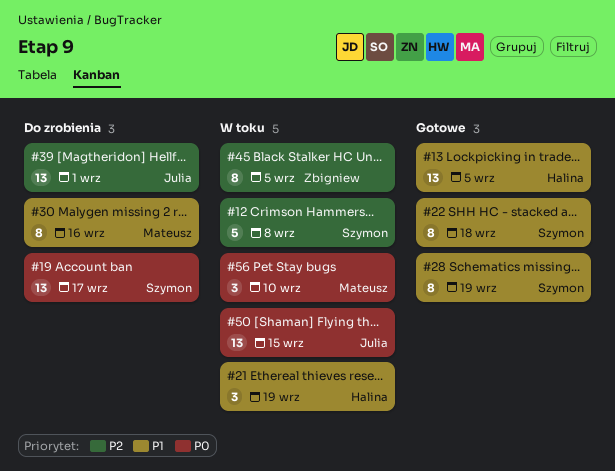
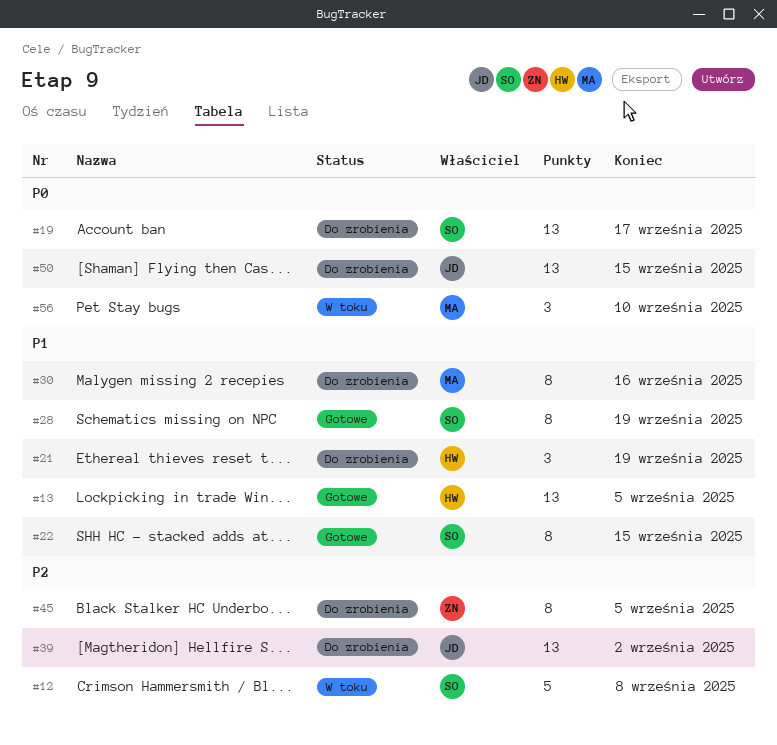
#21, status: W toku -> Do zrobienia
#22, due: Sep 18 -> Sep 15
#39, due: Sep 1 -> Sep 2
#45, status: W toku -> Do zrobienia
#50, status: W toku -> Do zrobienia

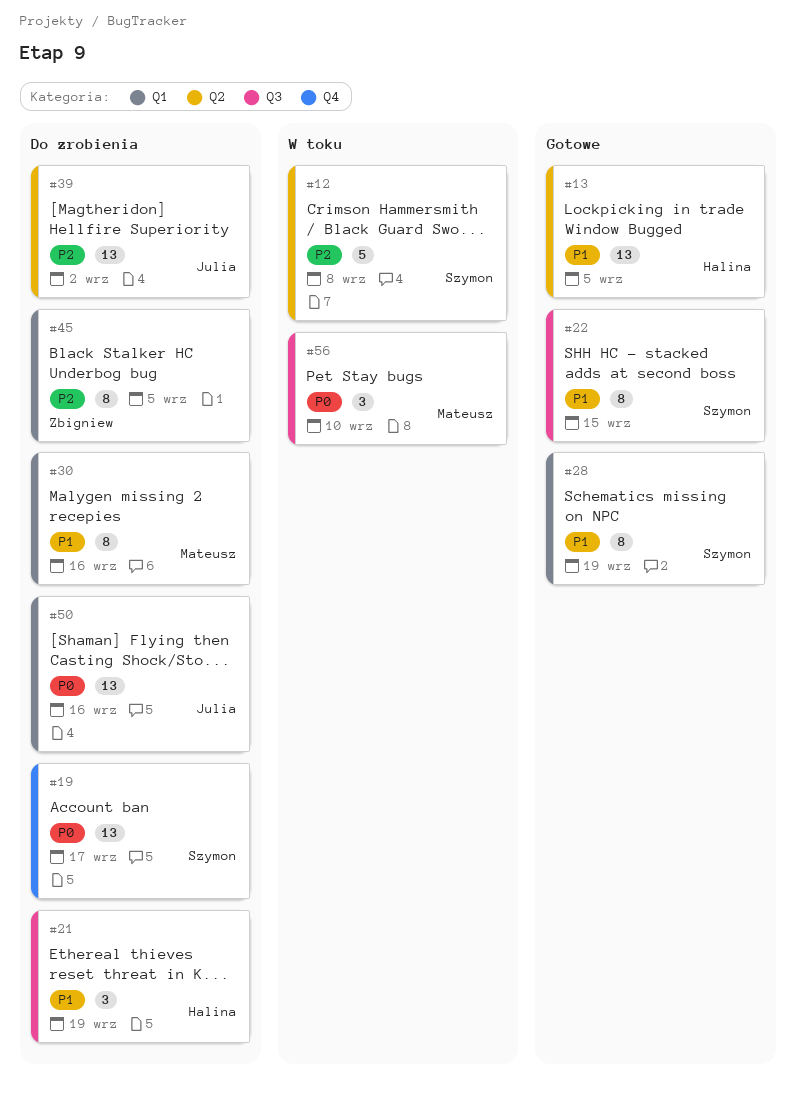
#50, due: Sep 15 -> Sep 16

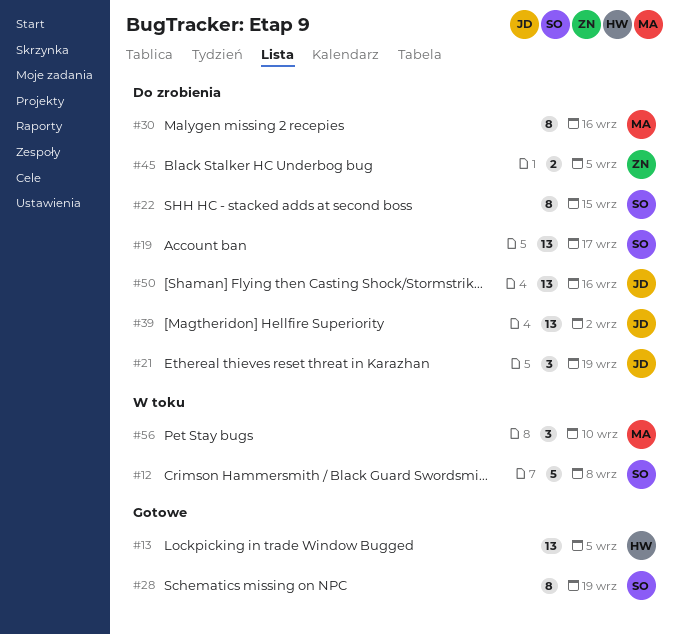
#21, owner: Halina -> Julia
#22, status: Gotowe -> Do zrobienia
#45, estimate: 8 -> 2

